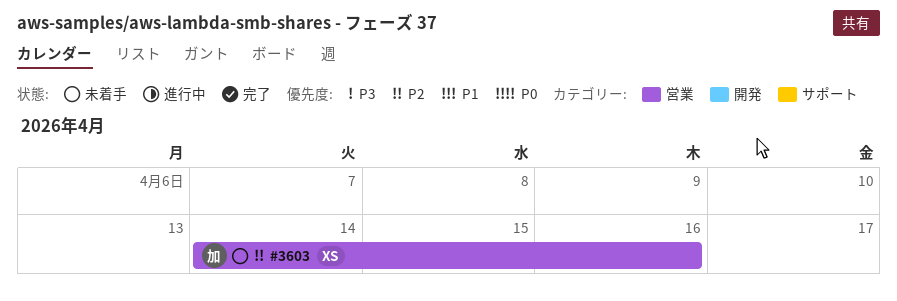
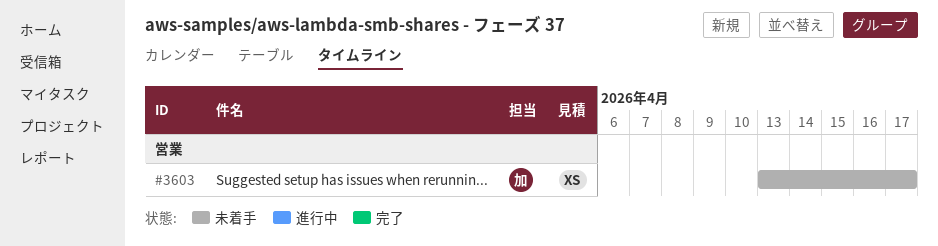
#3603, start: Apr 14 -> Apr 13
#3603, due: Apr 16 -> Apr 17

